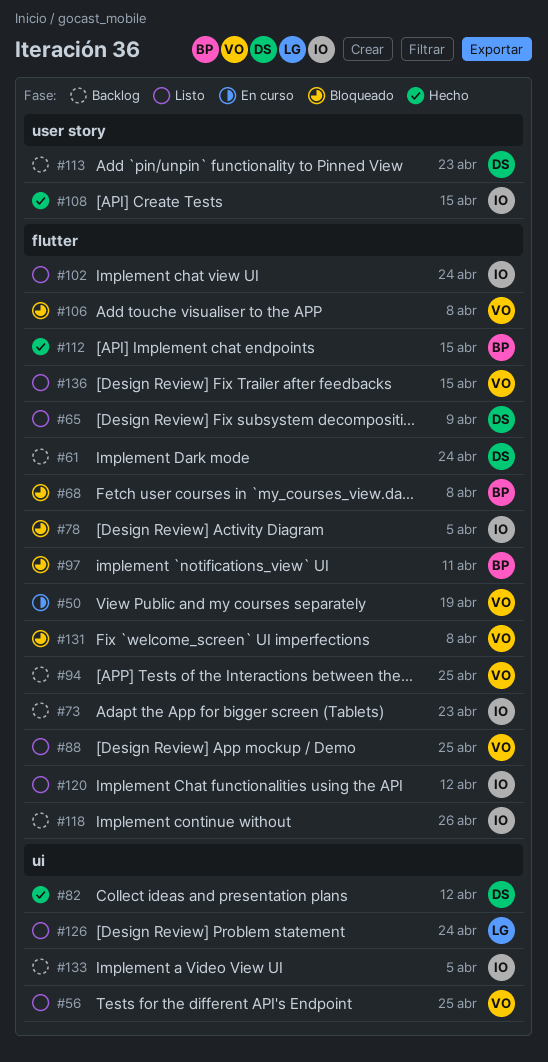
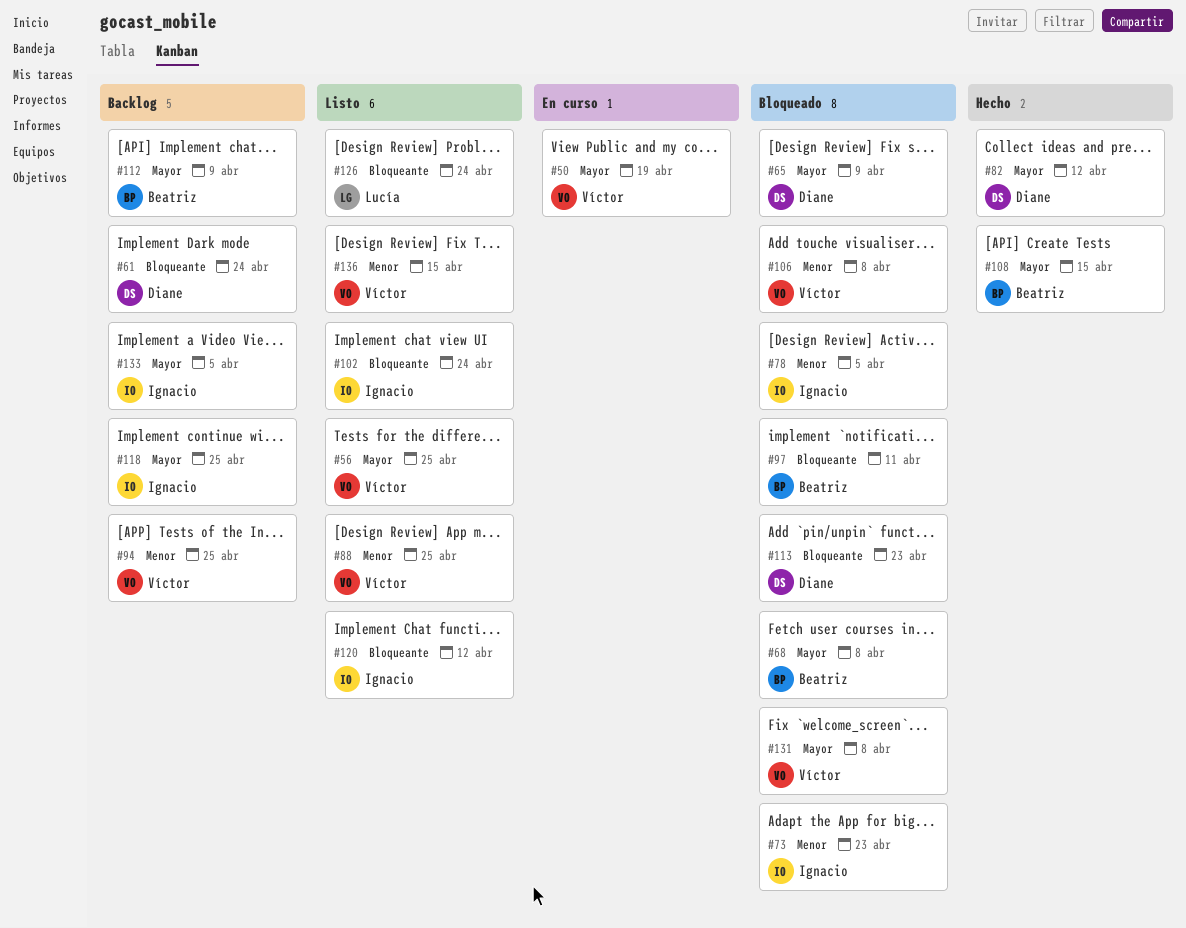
#65, status: Listo -> Bloqueado
#73, status: Backlog -> Bloqueado
#108, owner: Ignacio -> Beatriz
#112, status: Hecho -> Backlog
#112, due: Apr 15 -> Apr 9
#113, status: Backlog -> Bloqueado
#118, due: Apr 26 -> Apr 25

